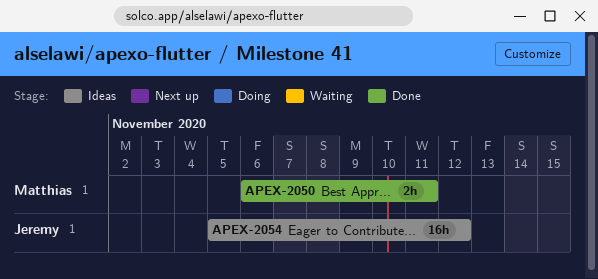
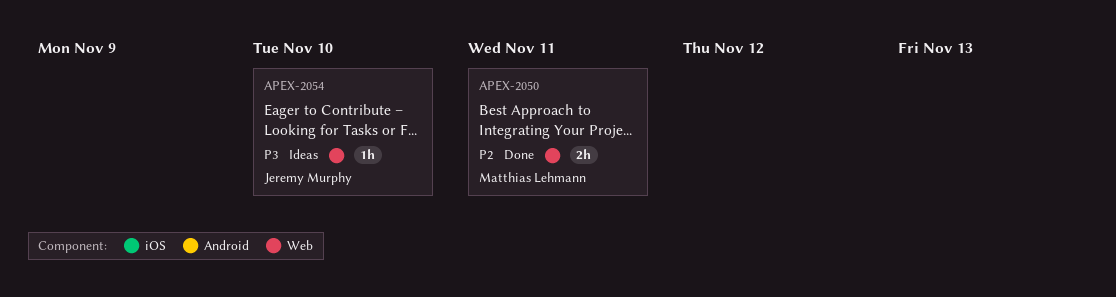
APEX-2054, estimate: 16h -> 1h
APEX-2054, due: Nov 12 -> Nov 10

